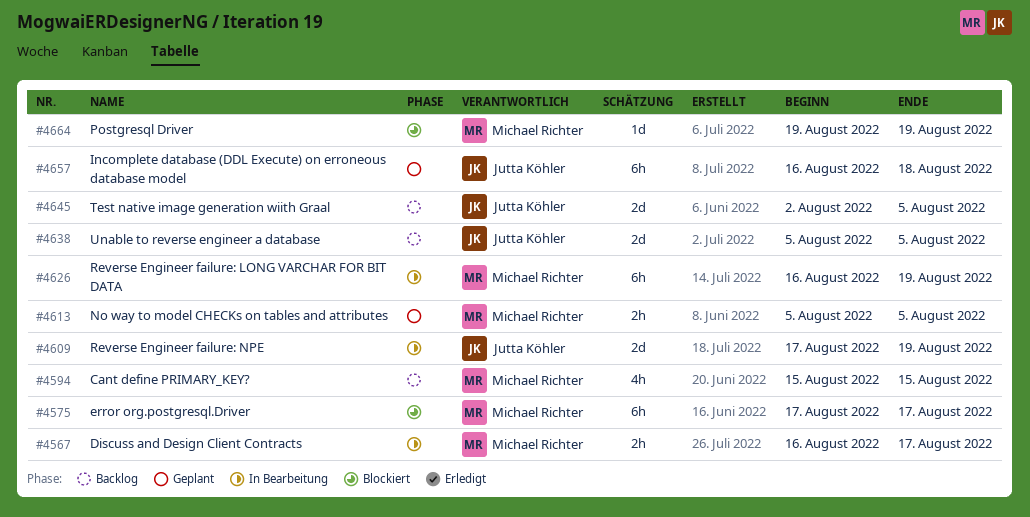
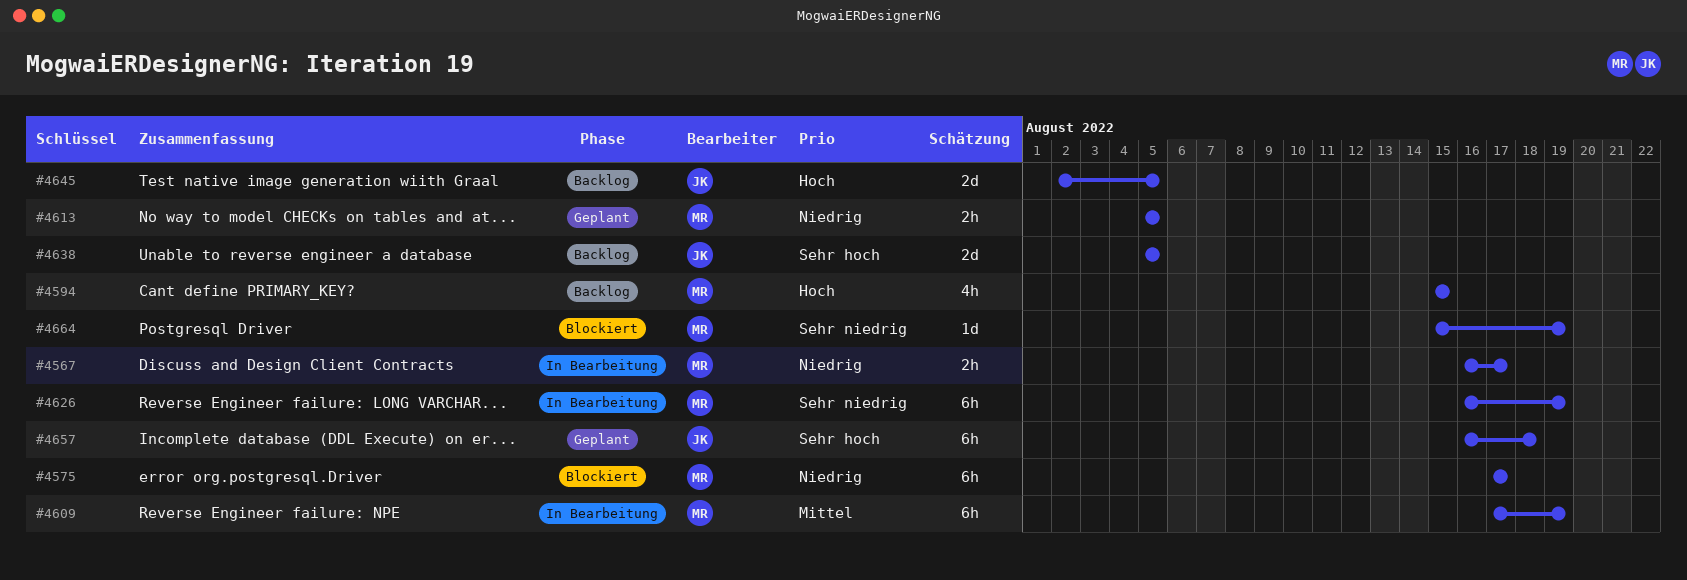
#4609, owner: Jutta Köhler -> Michael Richter
#4609, estimate: 2d -> 6h
#4664, start: Aug 19 -> Aug 15

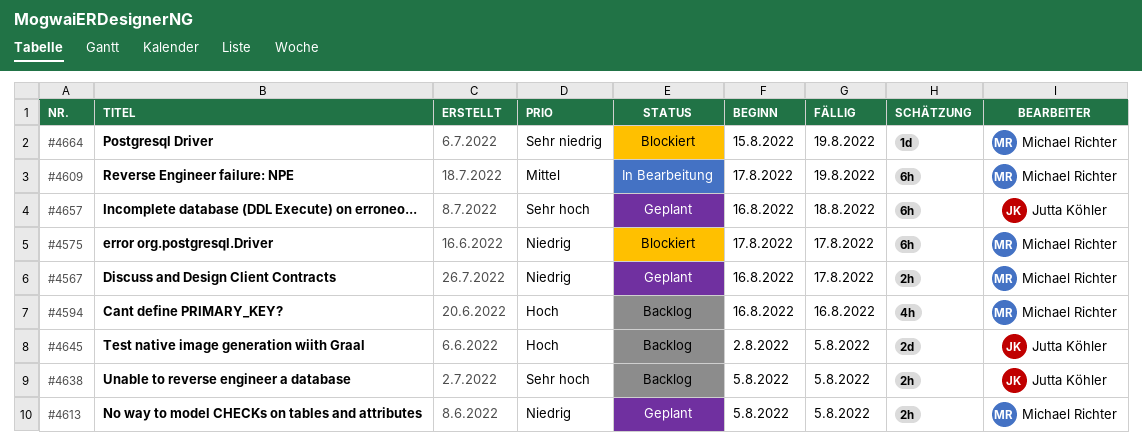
#4567, status: In Bearbeitung -> Geplant
#4594, start: Aug 15 -> Aug 16
#4594, due: Aug 15 -> Aug 16
#4626: present -> none
#4638, estimate: 2d -> 2h

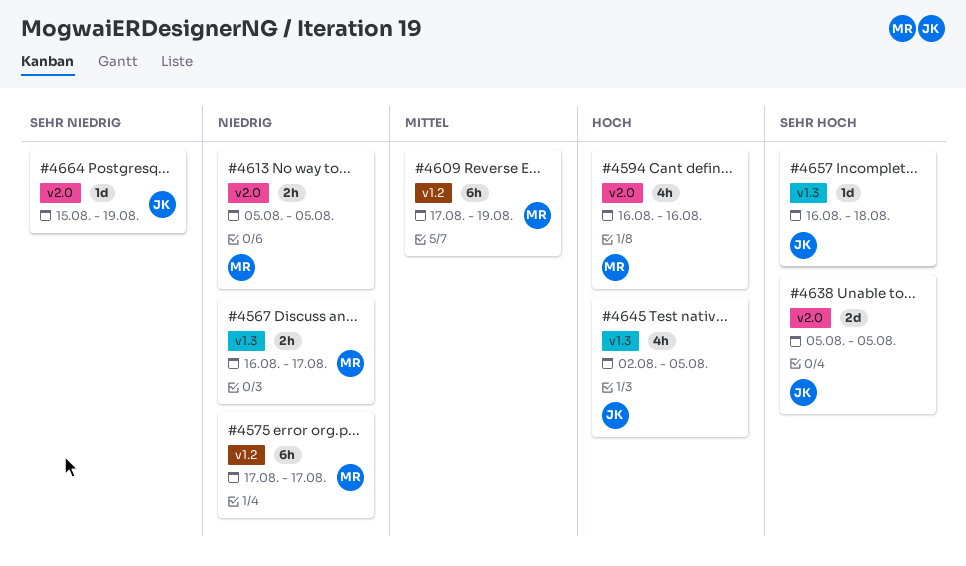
#4638, estimate: 2h -> 2d
#4645, estimate: 2d -> 4h
#4657, estimate: 6h -> 1d
#4664, owner: Michael Richter -> Jutta Köhler

